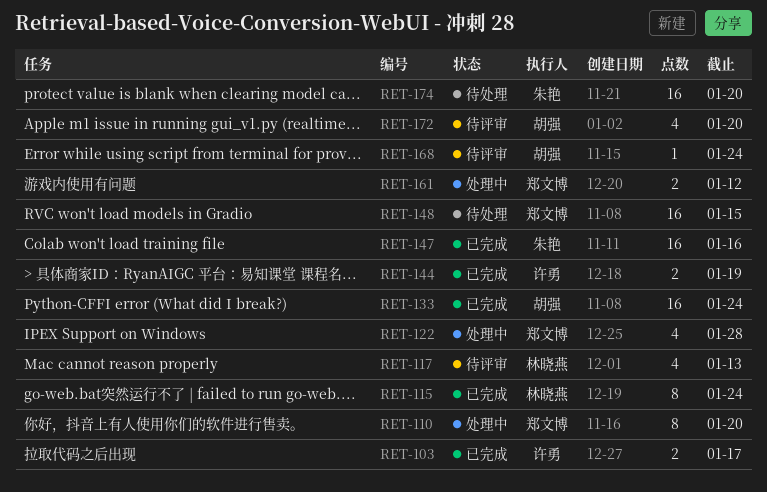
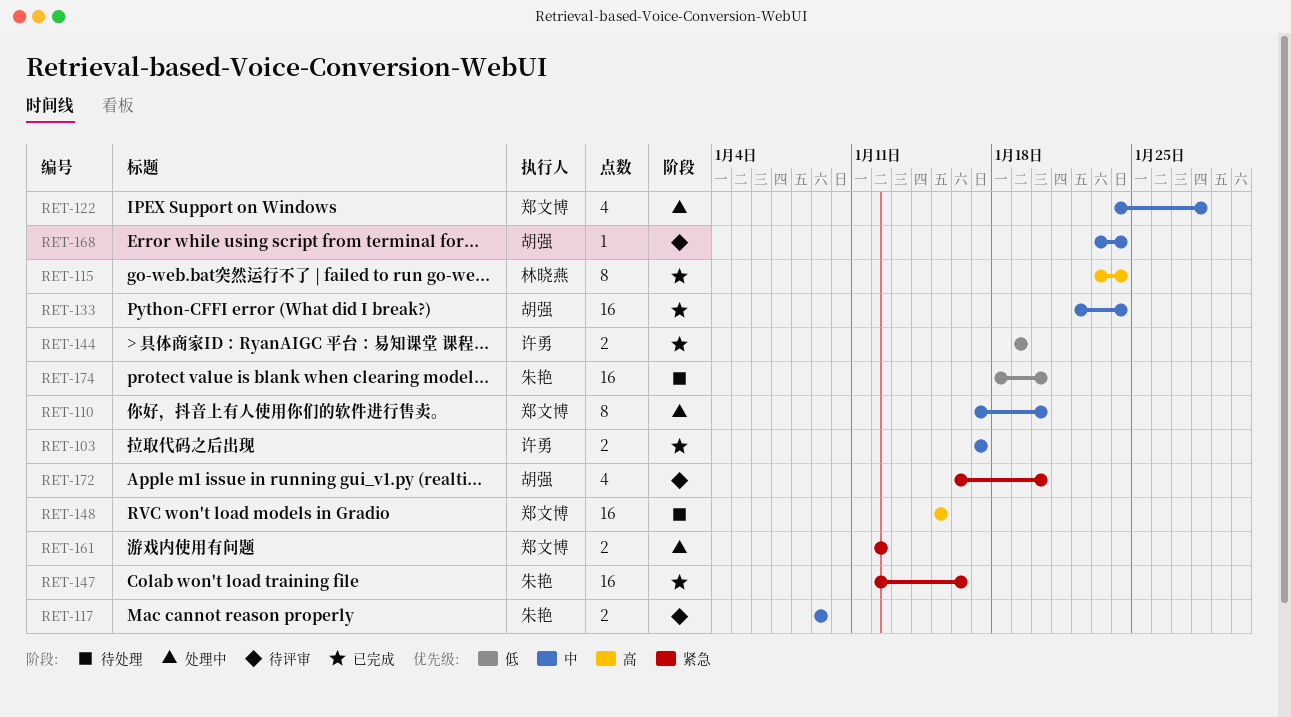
RET-117, owner: 林晓燕 -> 朱艳
RET-117, estimate: 4 -> 2
RET-117, due: Jan 13 -> Jan 9

